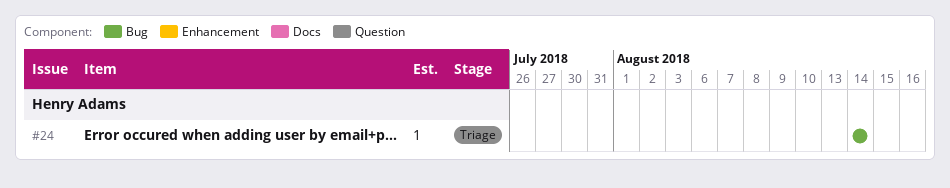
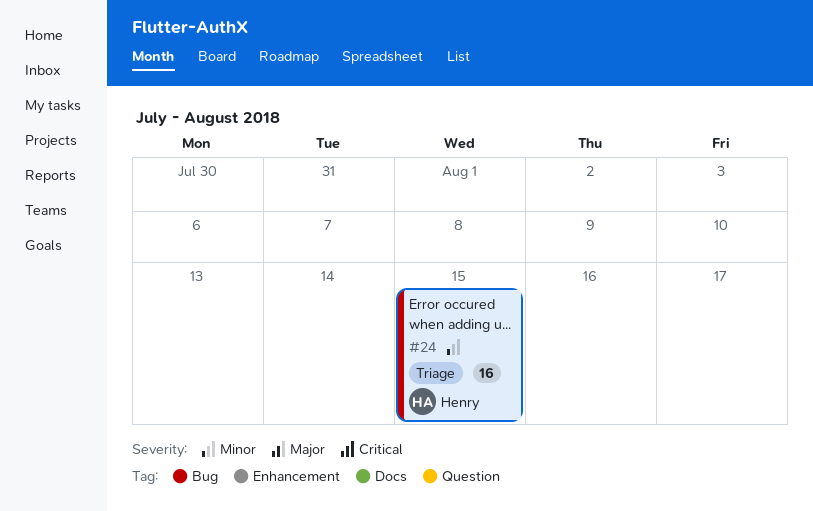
#24, estimate: 1 -> 16
#24, due: Aug 14 -> Aug 15

